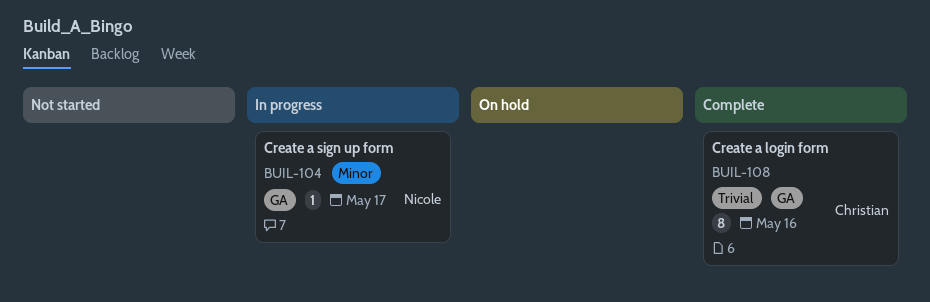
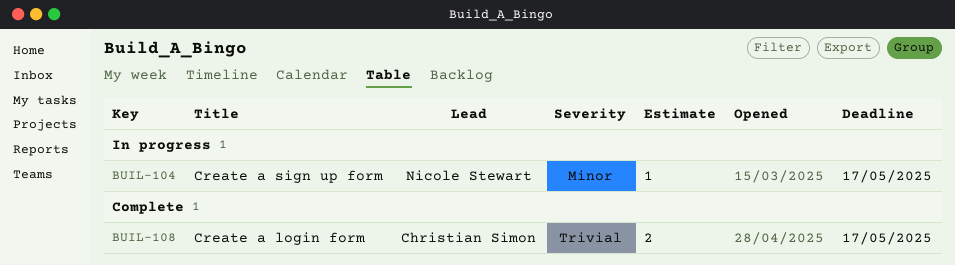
BUIL-108, estimate: 8 -> 2
BUIL-108, due: May 16 -> May 17

